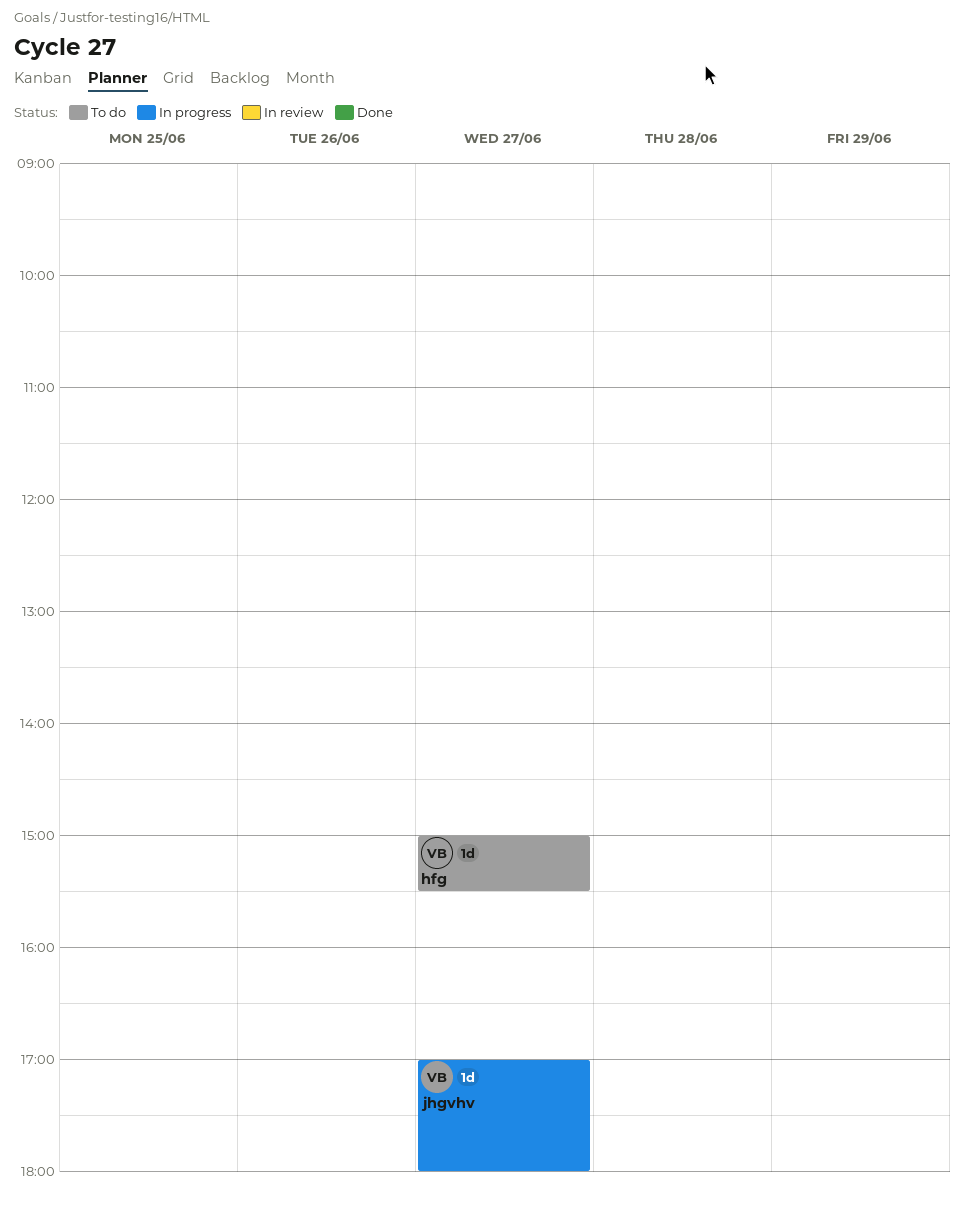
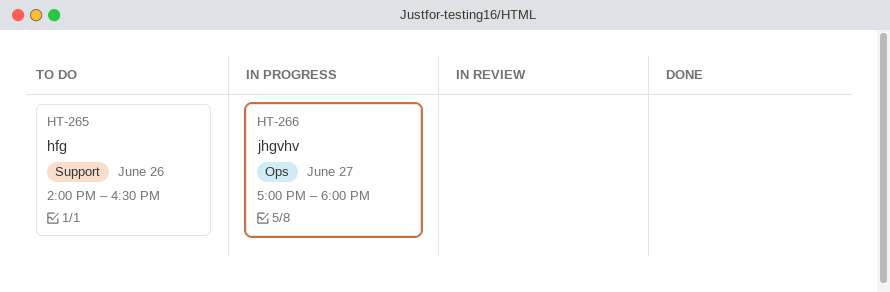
hfg, day: Jun 27 -> Jun 26
hfg, begins: 15:00 -> 14:00
hfg, ends: 15:30 -> 16:30

